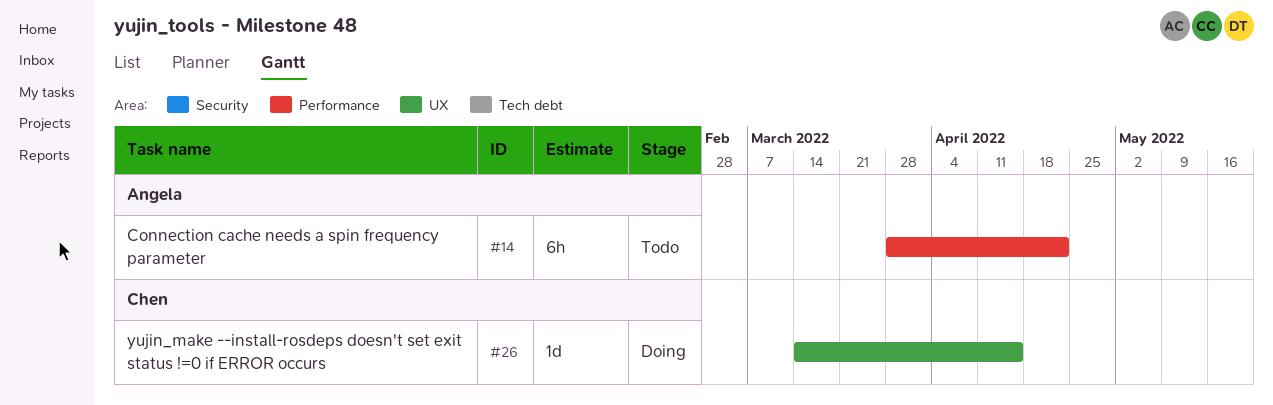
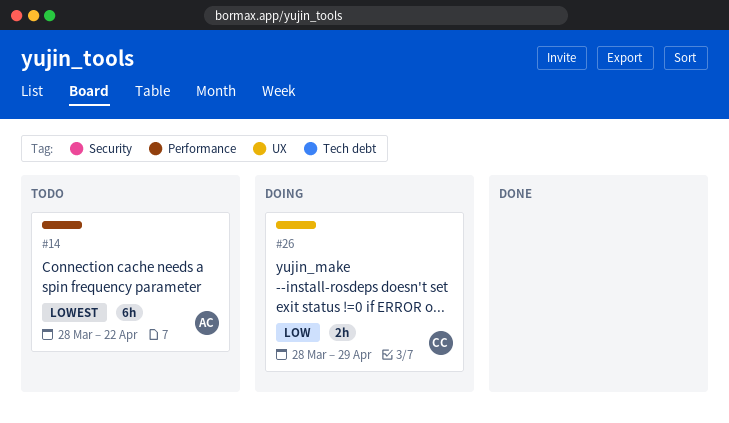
#26, estimate: 1d -> 2h
#26, start: Mar 14 -> Mar 28
#26, due: Apr 15 -> Apr 29

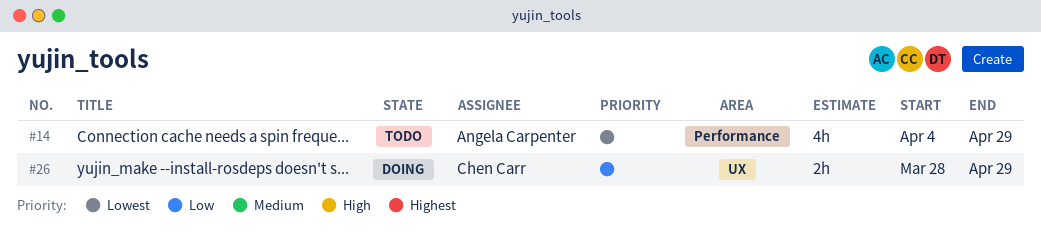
#14, estimate: 6h -> 4h
#14, start: Mar 28 -> Apr 4
#14, due: Apr 22 -> Apr 29

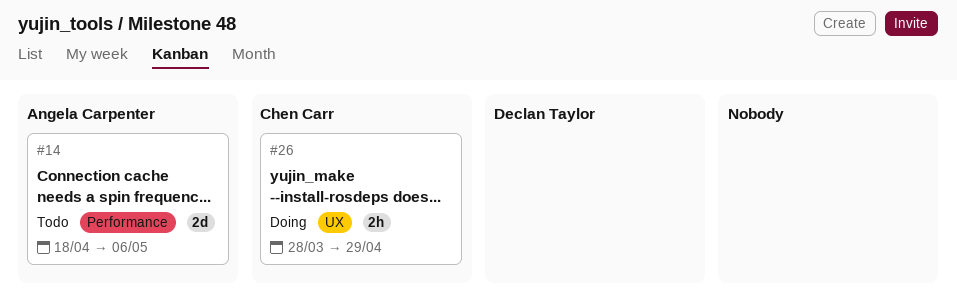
#14, estimate: 4h -> 2d
#14, start: Apr 4 -> Apr 18
#14, due: Apr 29 -> May 6

